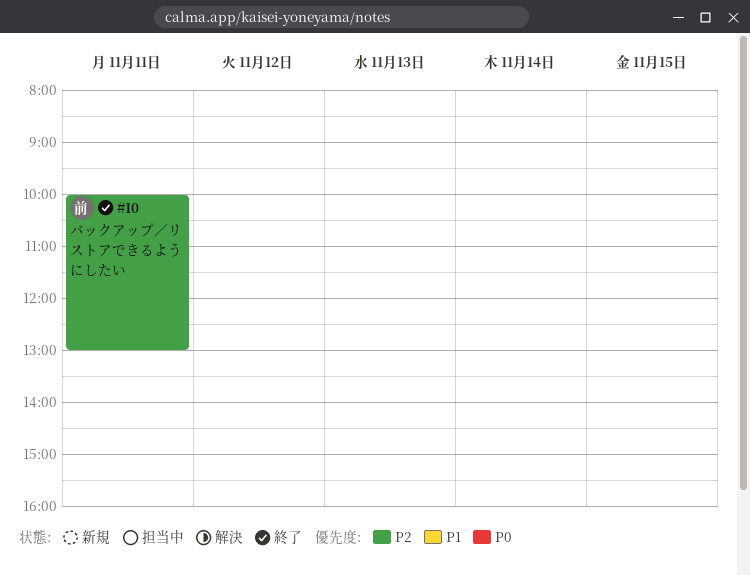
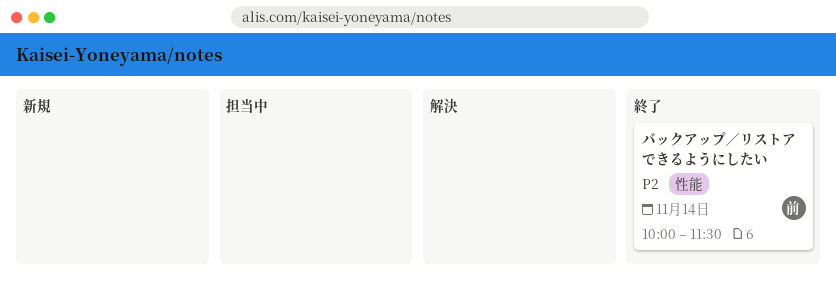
バックアップ／リストアできるようにしたい, day: Nov 11 -> Nov 14
バックアップ／リストアできるようにしたい, ends: 13:00 -> 11:30

